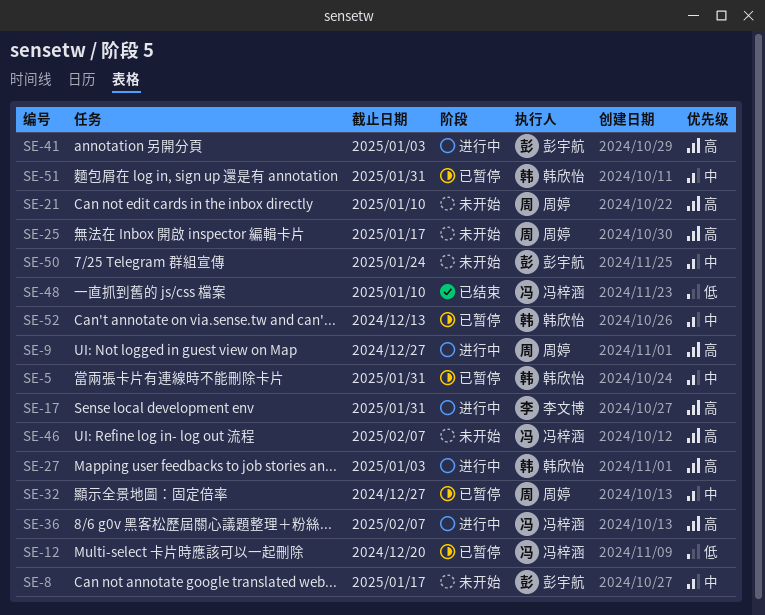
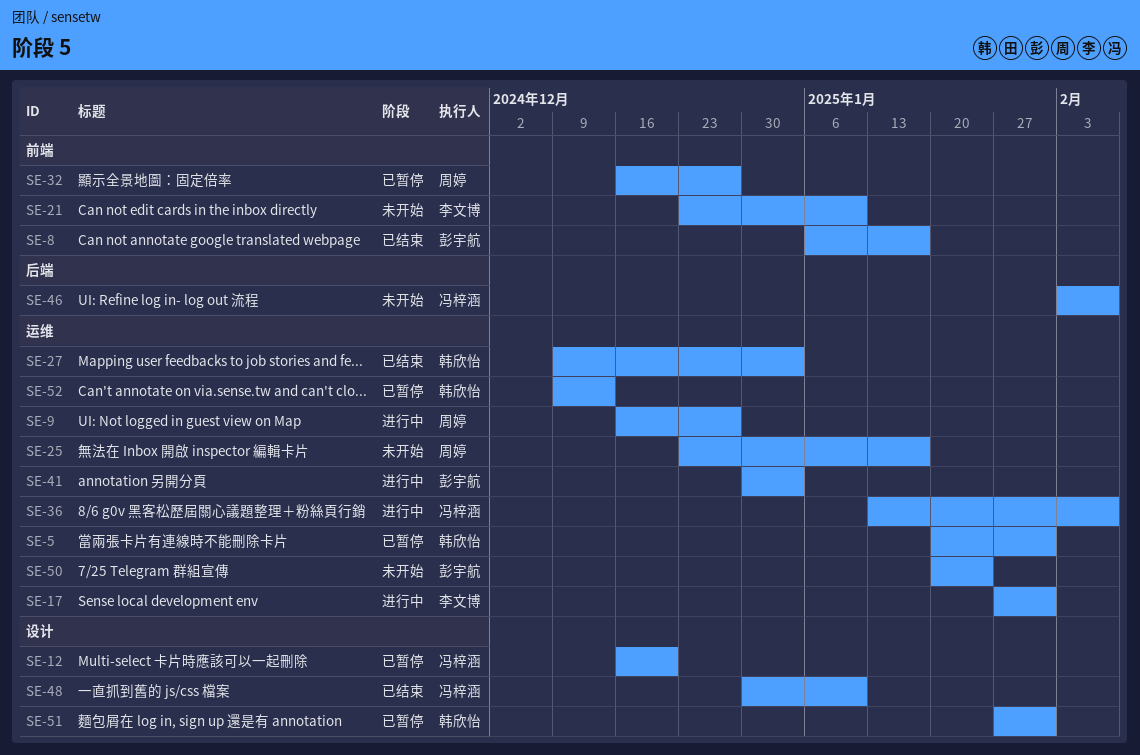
SE-8, status: 未开始 -> 已结束
SE-21, owner: 周婷 -> 李文博
SE-27, status: 进行中 -> 已结束

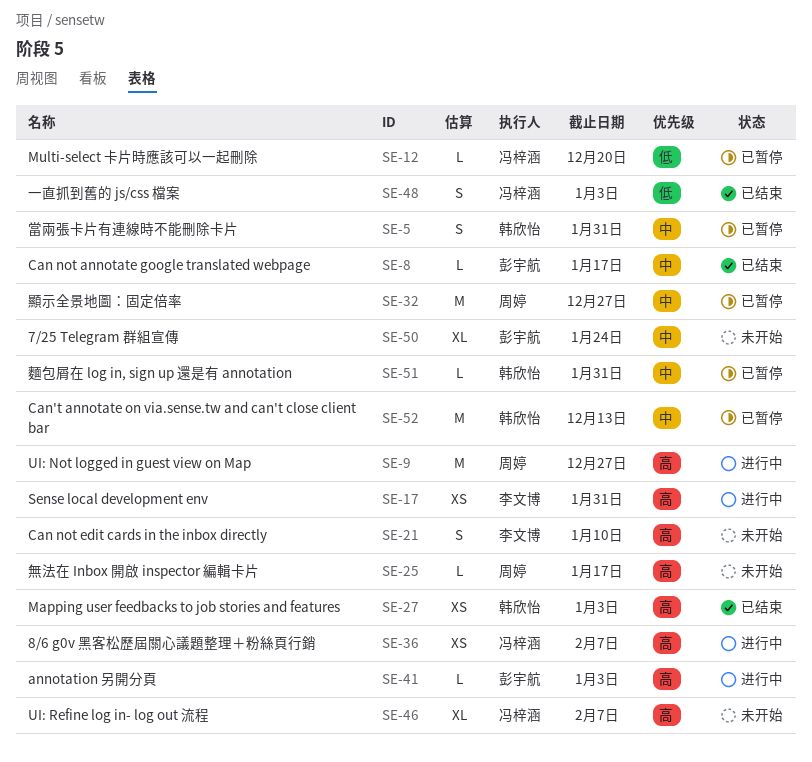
SE-48, due: Jan 10 -> Jan 3

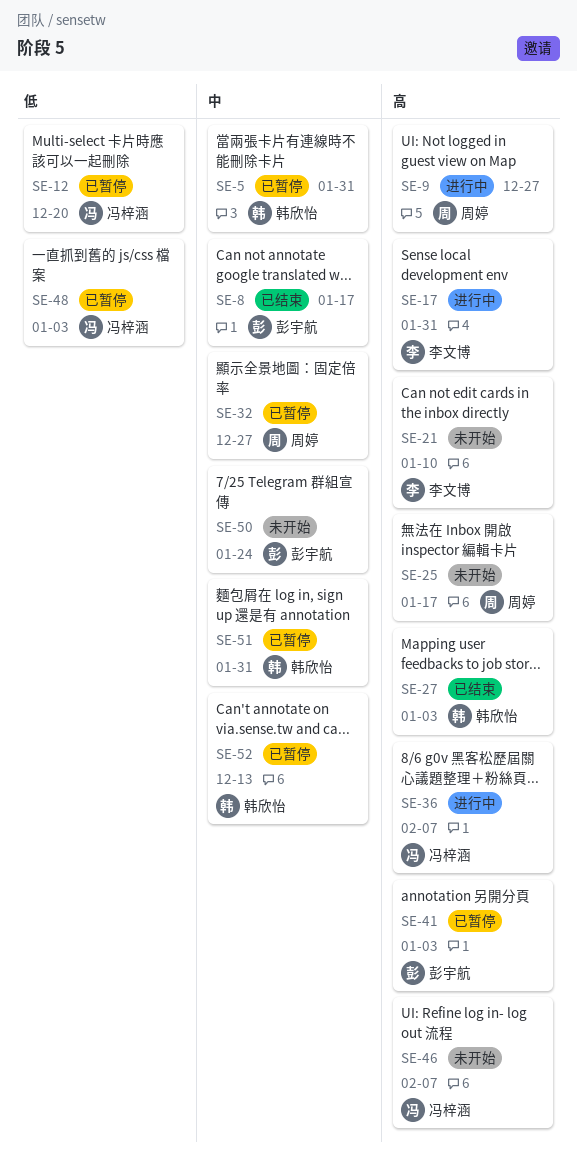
SE-41, status: 进行中 -> 已暂停
SE-48, status: 已结束 -> 已暂停

